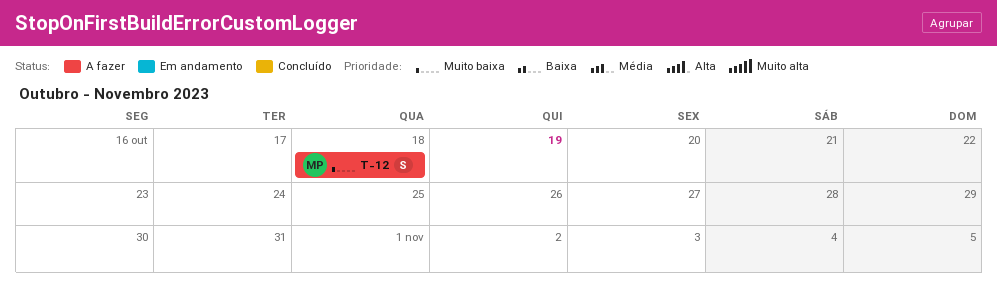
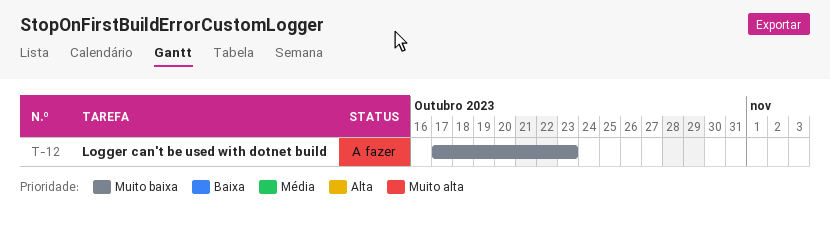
T-12, start: Oct 18 -> Oct 17
T-12, due: Oct 18 -> Oct 23

